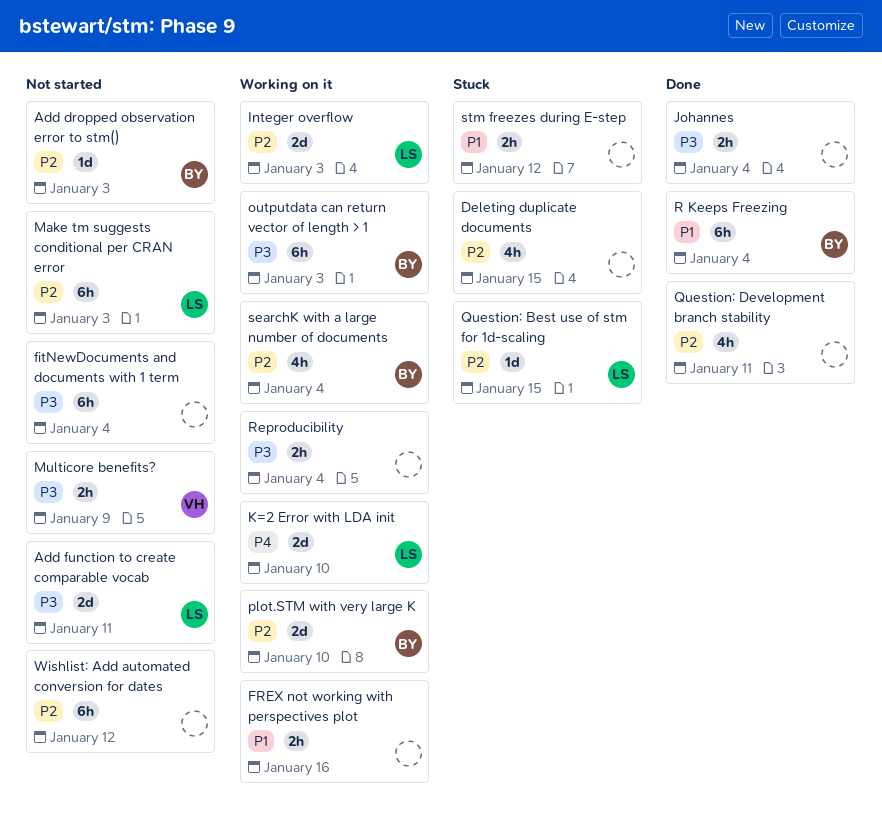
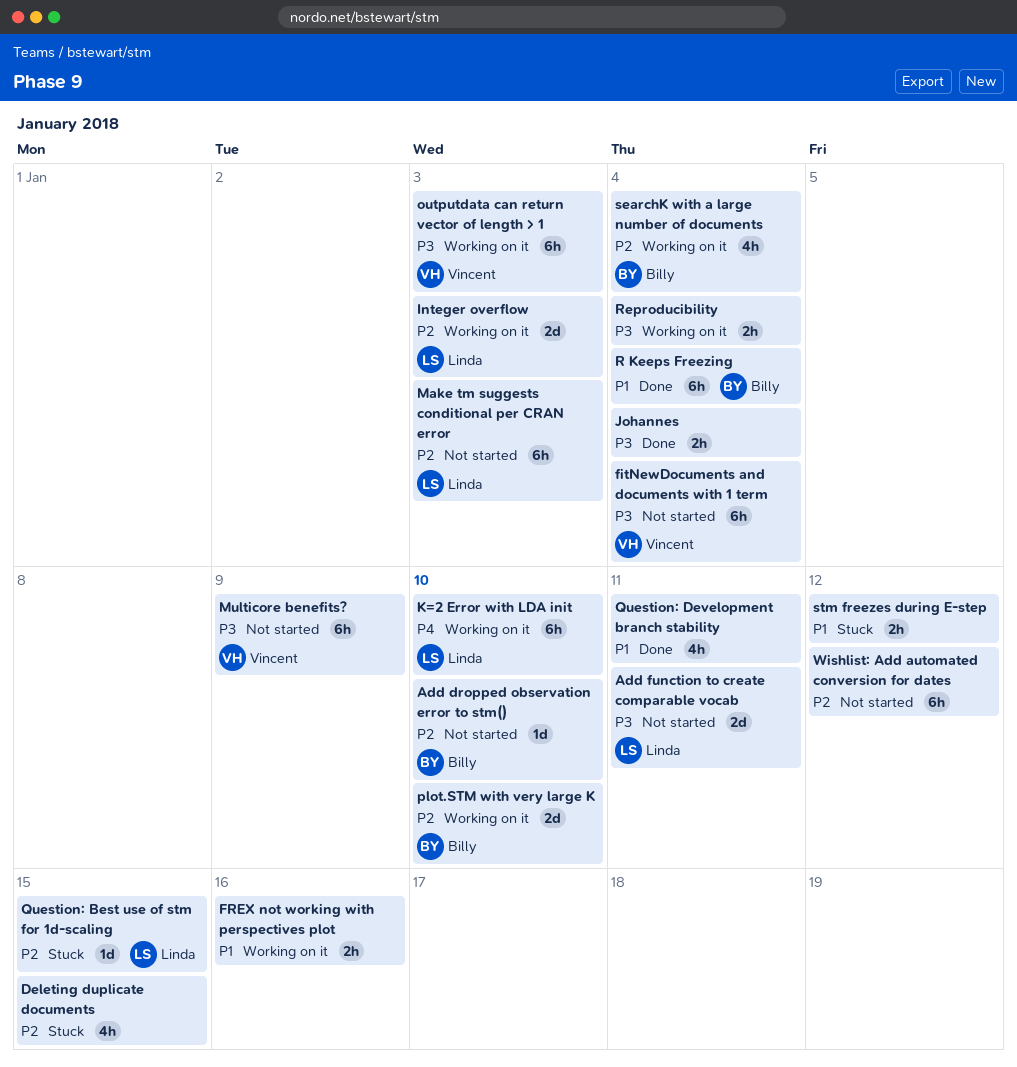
Add dropped observation error to stm(), due: Jan 3 -> Jan 10
fitNewDocuments and documents with 1 term, owner: none -> Vincent
K=2 Error with LDA init, estimate: 2d -> 6h
Multicore benefits?, estimate: 2h -> 6h
outputdata can return vector of length > 1, owner: Billy -> Vincent
Question: Development branch stability, priority: P2 -> P1

